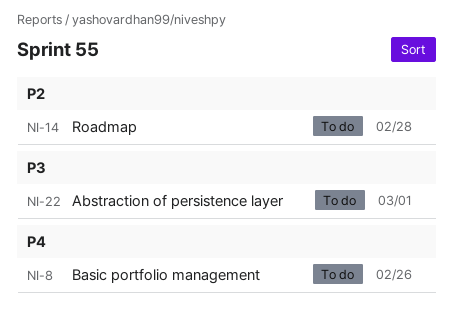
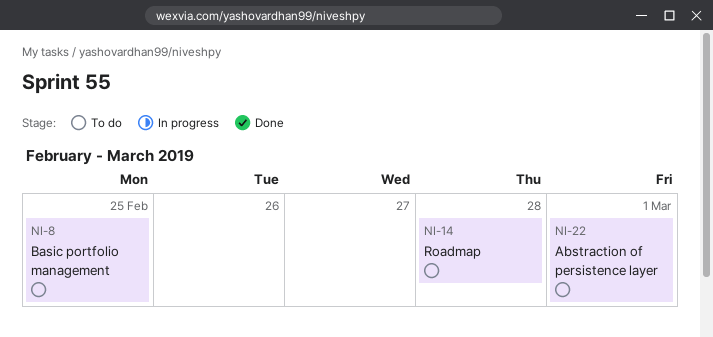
NI-8, day: Feb 26 -> Feb 25

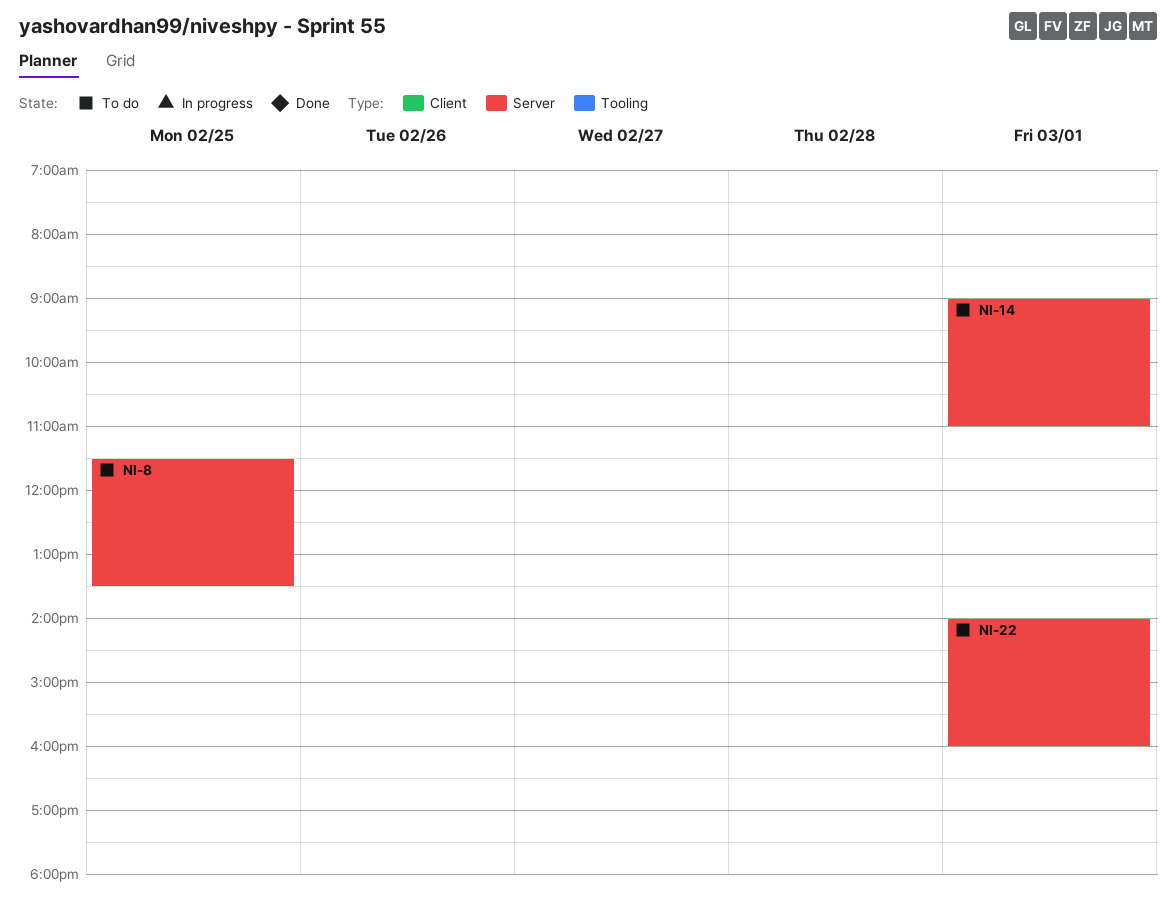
NI-14, day: Feb 28 -> Mar 1

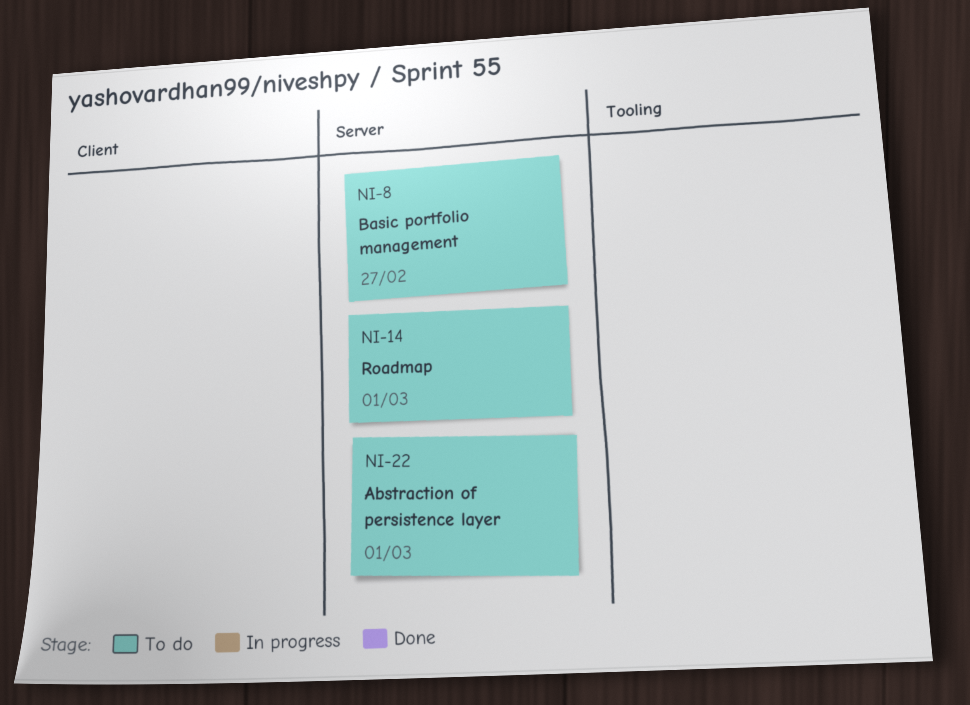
NI-8, day: Feb 25 -> Feb 27

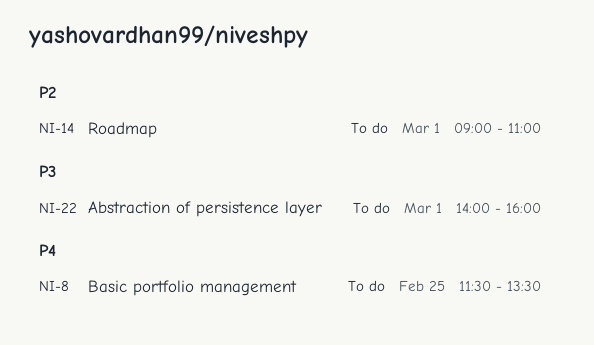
NI-8, day: Feb 27 -> Feb 25

